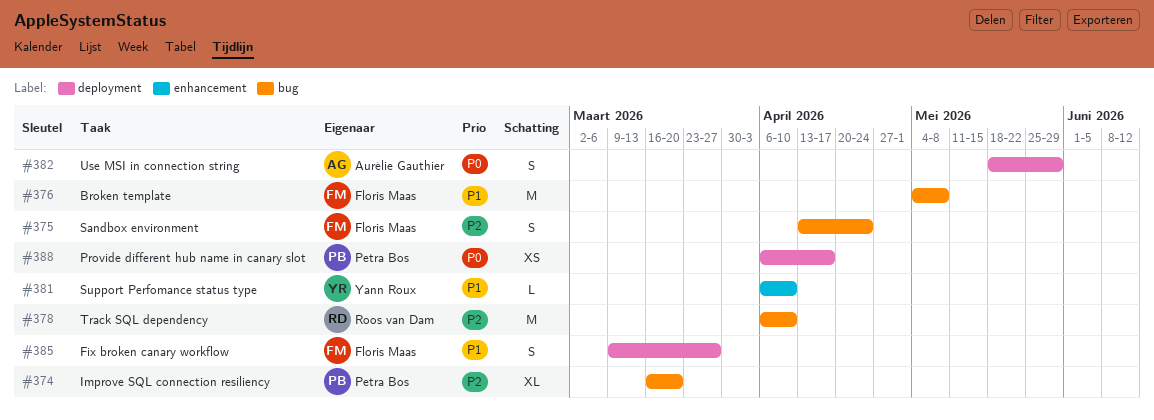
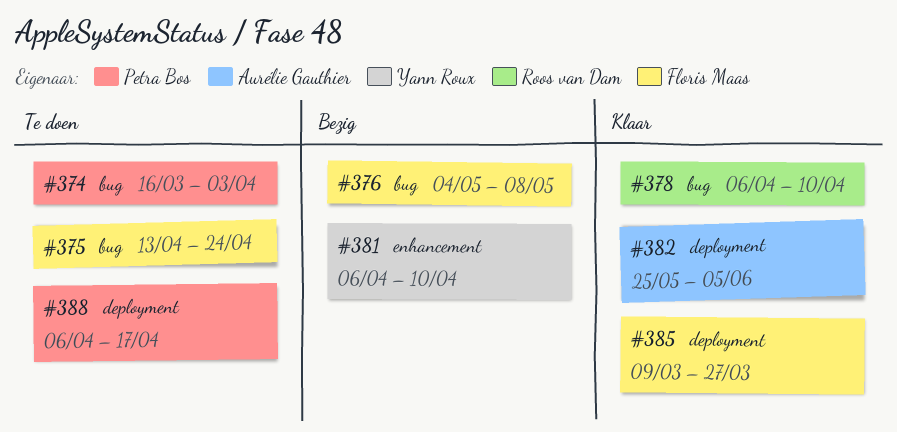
#374, due: Mar 20 -> Apr 3
#382, start: May 18 -> May 25
#382, due: May 29 -> Jun 5

